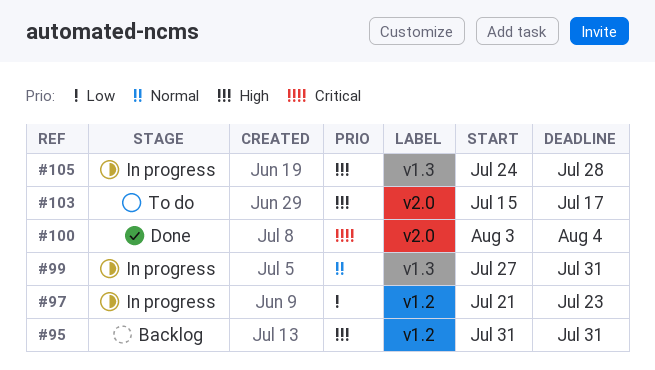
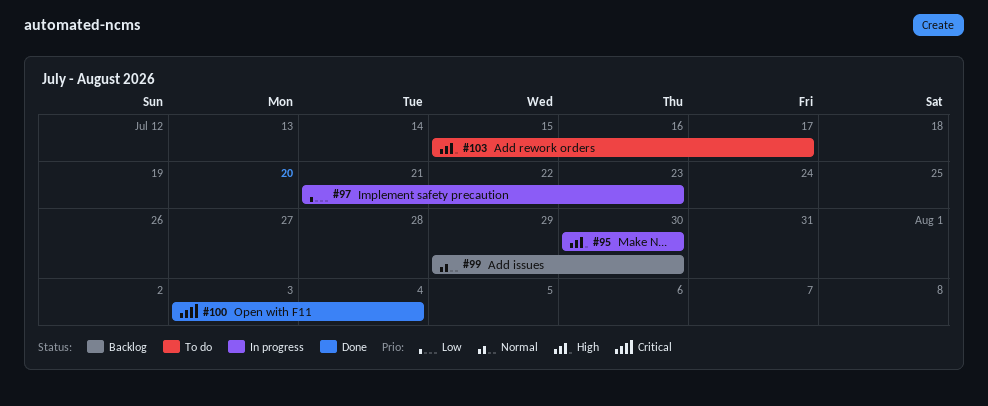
#95, status: Backlog -> In progress
#95, start: Jul 31 -> Jul 30
#95, due: Jul 31 -> Jul 30
#99, status: In progress -> Backlog
#99, start: Jul 27 -> Jul 29
#99, due: Jul 31 -> Jul 30
#105: present -> none

